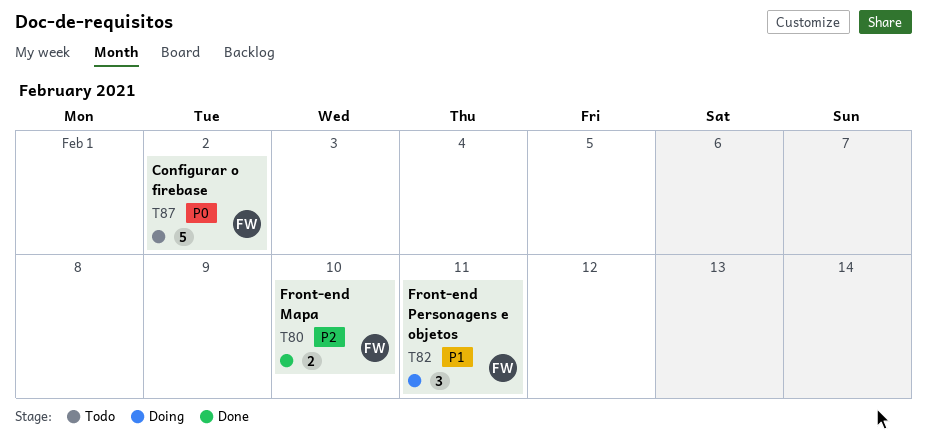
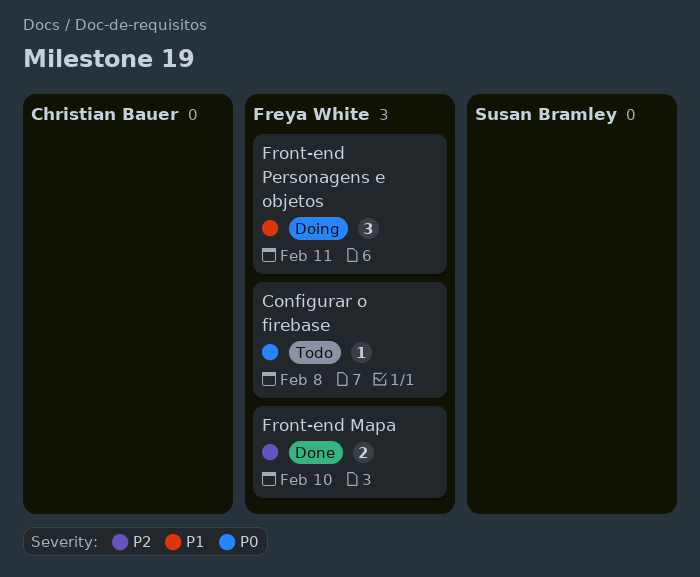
Configurar o firebase, estimate: 5 -> 1
Configurar o firebase, due: Feb 2 -> Feb 8

